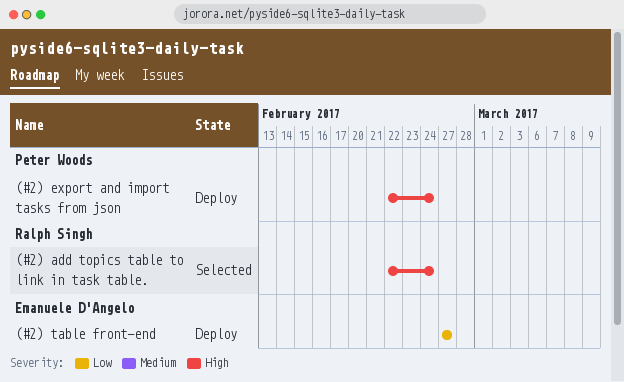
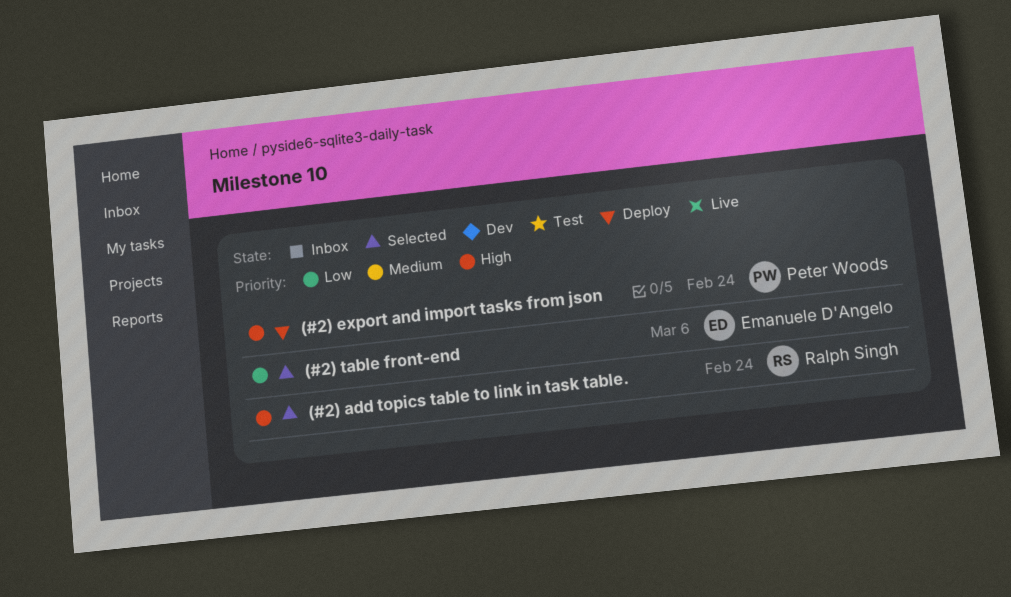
(#2) table front-end, status: Deploy -> Selected
(#2) table front-end, due: Feb 27 -> Mar 6

